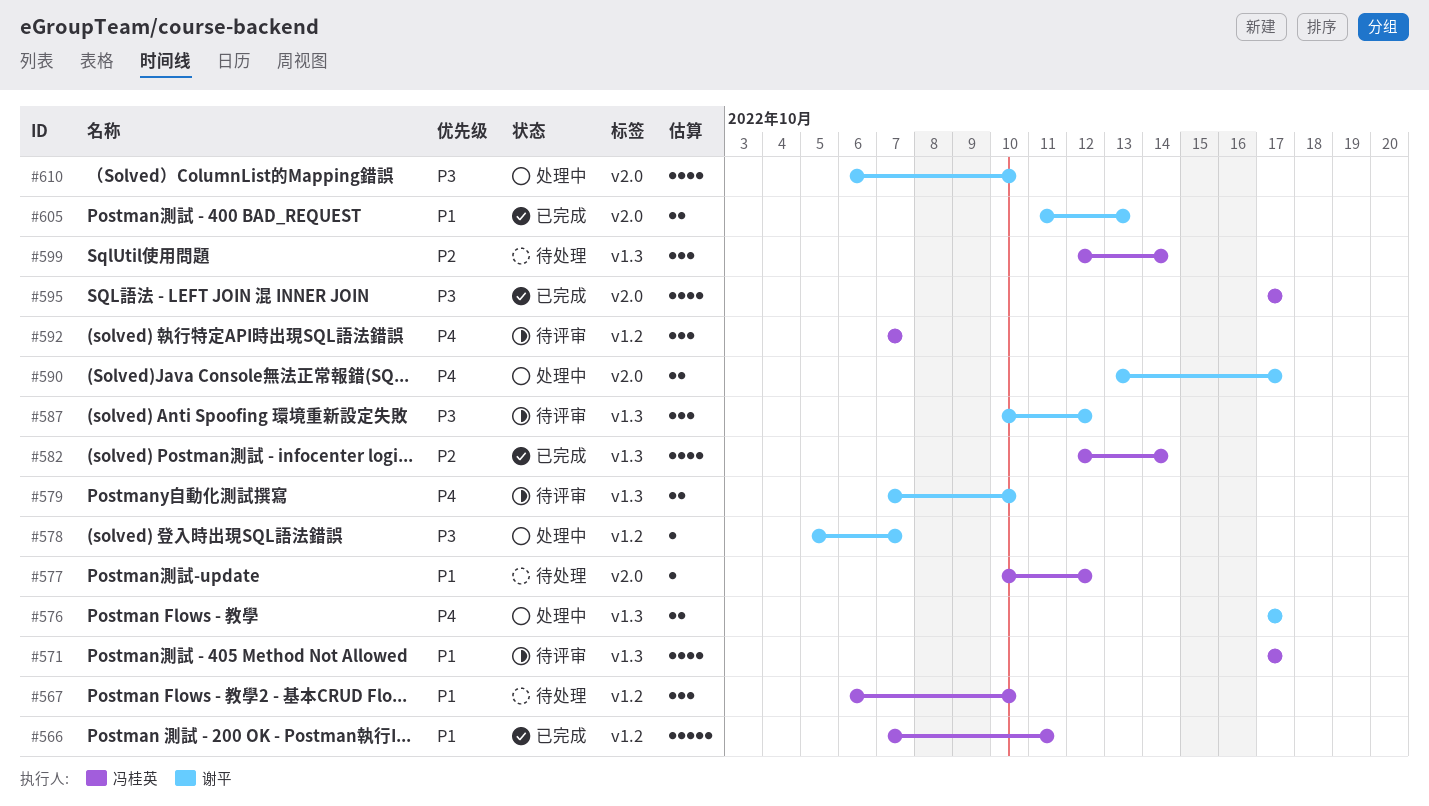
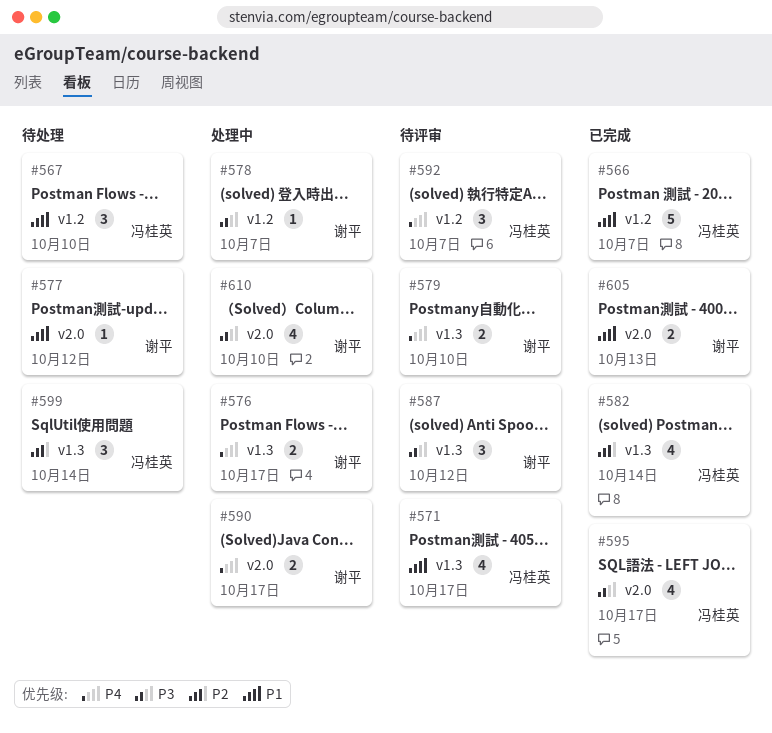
#566, due: Oct 11 -> Oct 7
#577, owner: 冯桂英 -> 谢平

